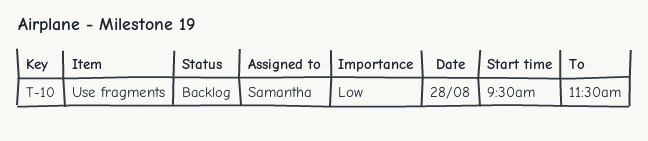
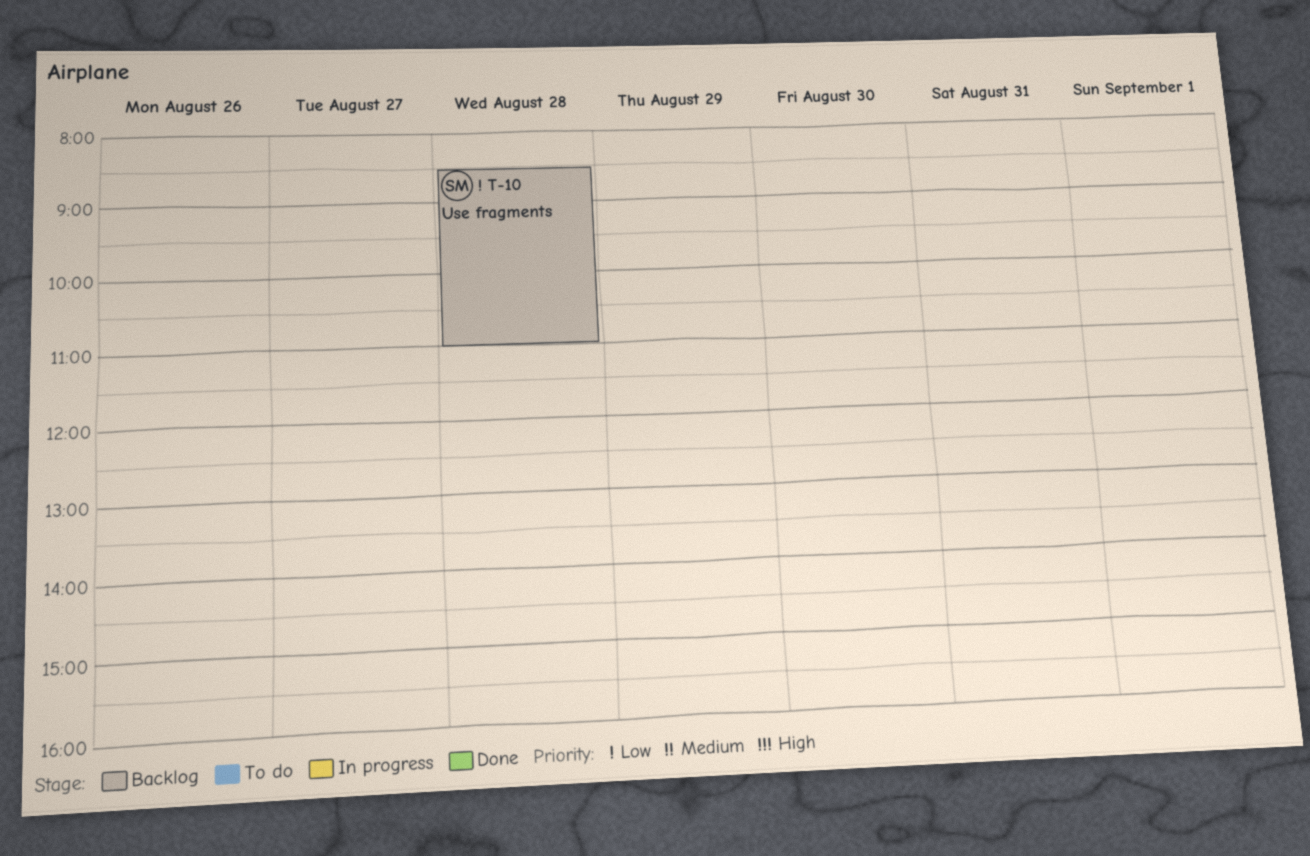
T-10, begins: 09:30 -> 08:30
T-10, ends: 11:30 -> 11:00

